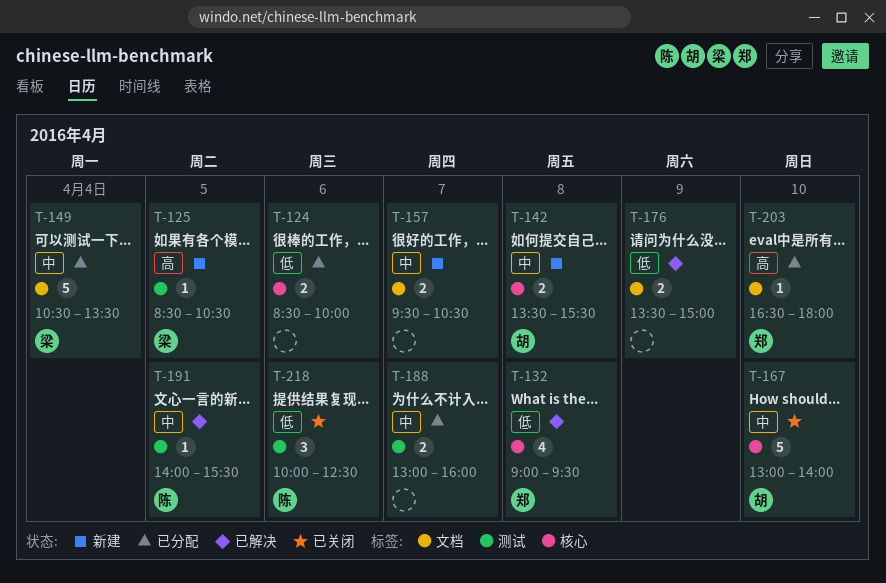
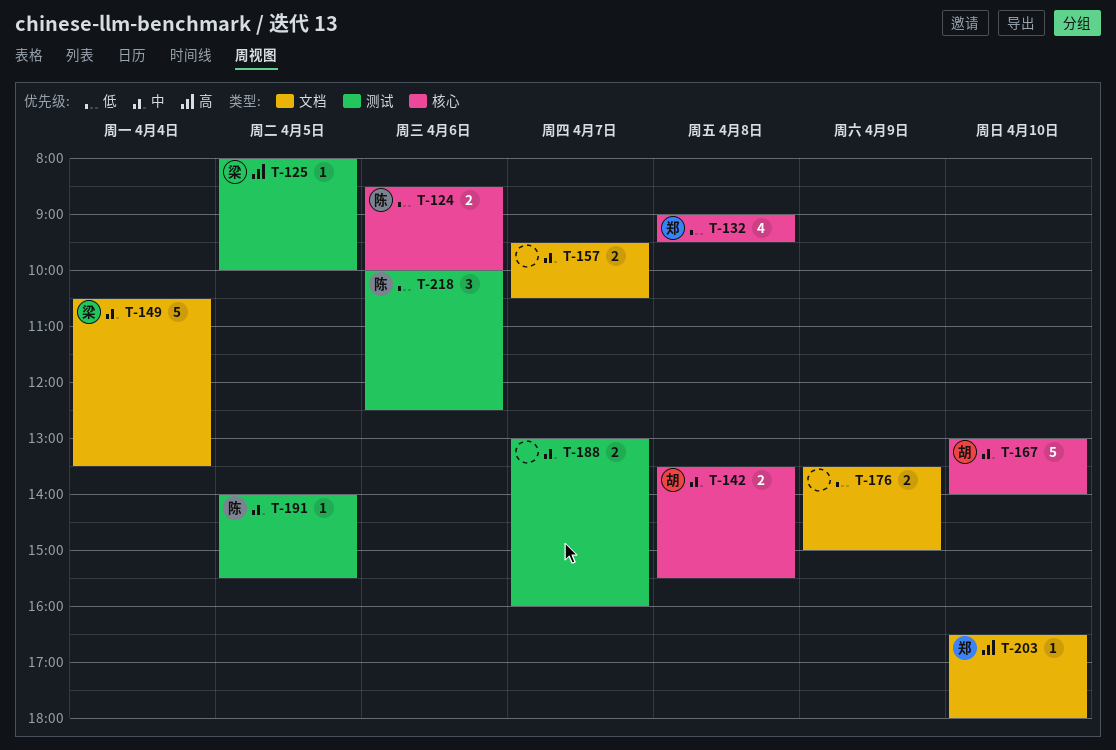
T-124, owner: none -> 陈
T-125, begins: 08:30 -> 08:00
T-125, ends: 10:30 -> 10:00

